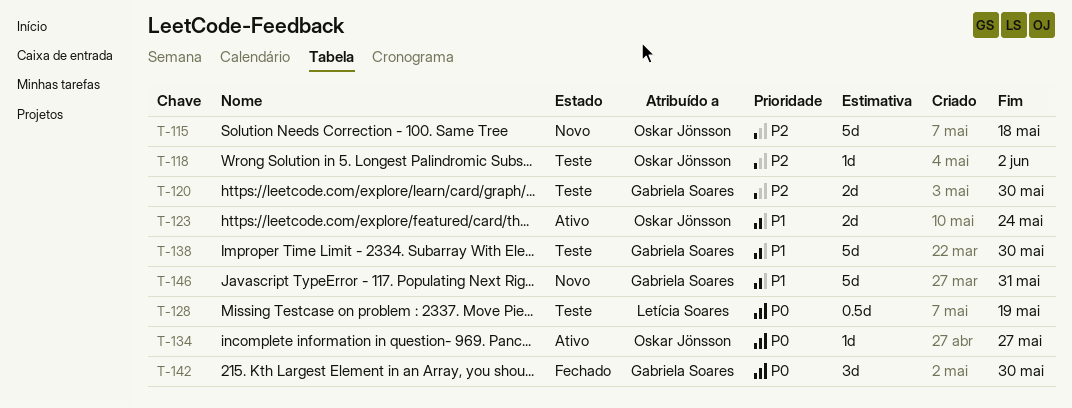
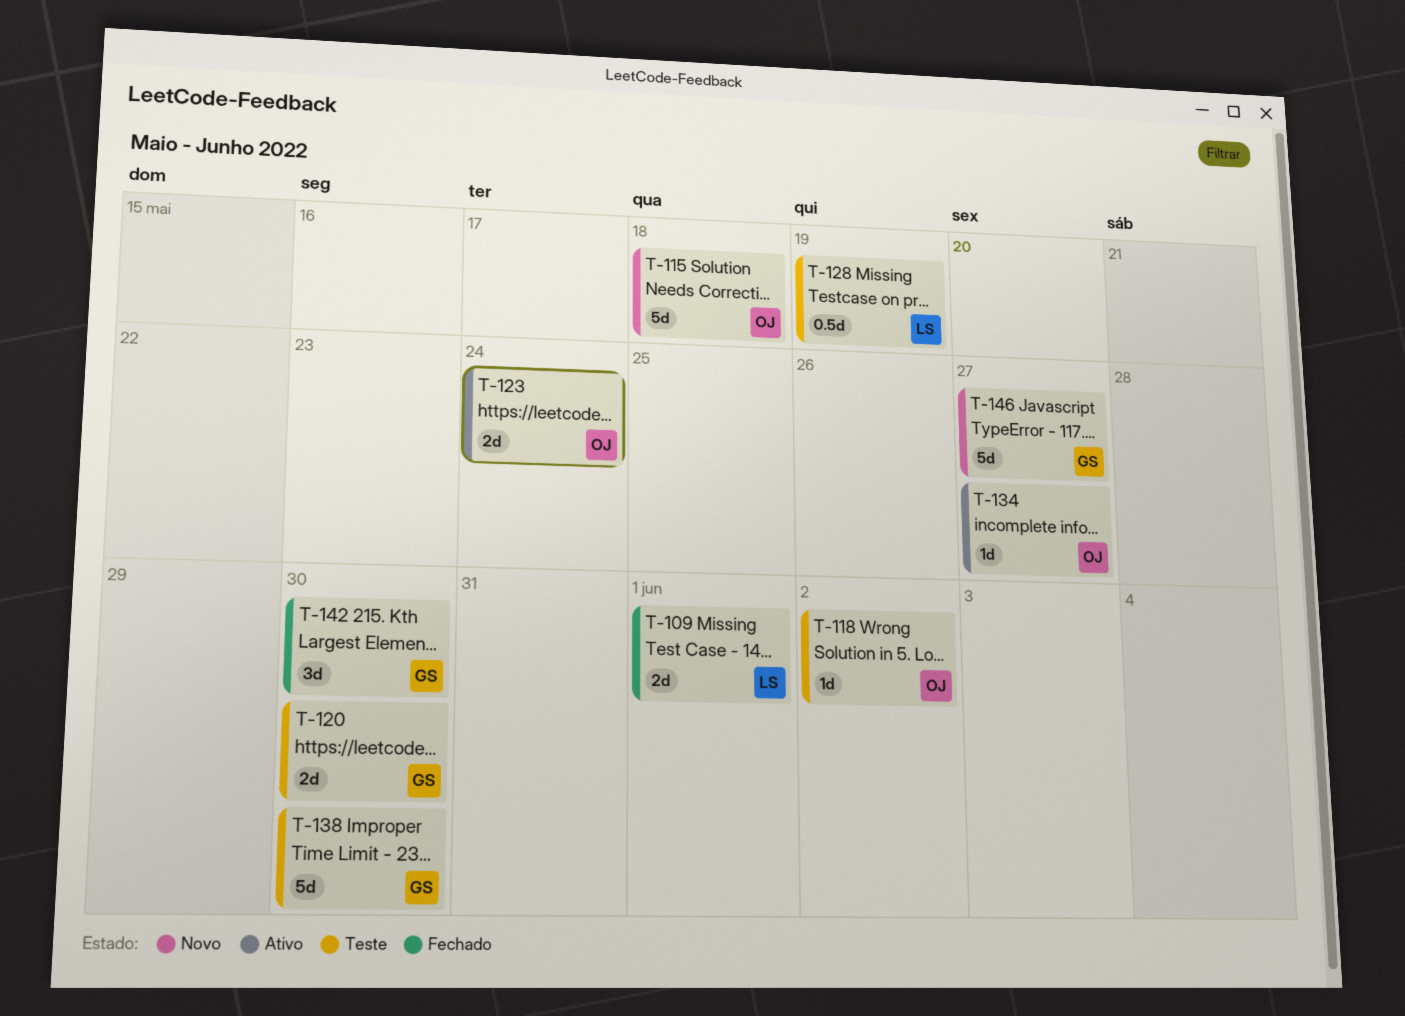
T-109: none -> present
T-146, due: May 31 -> May 27

